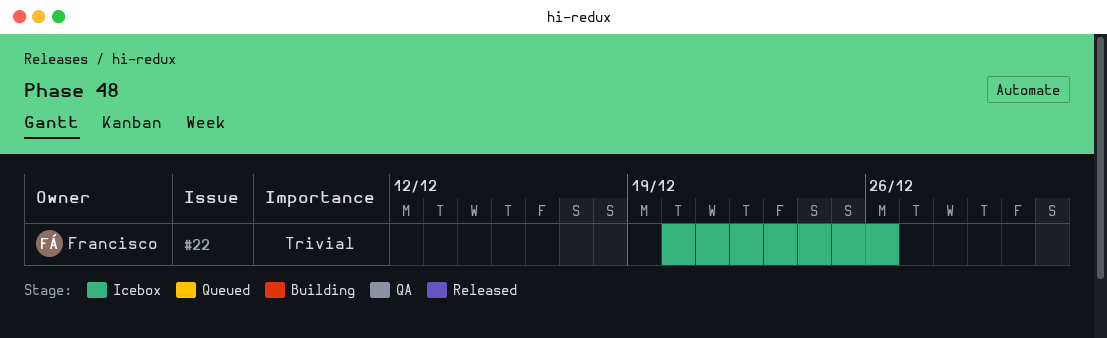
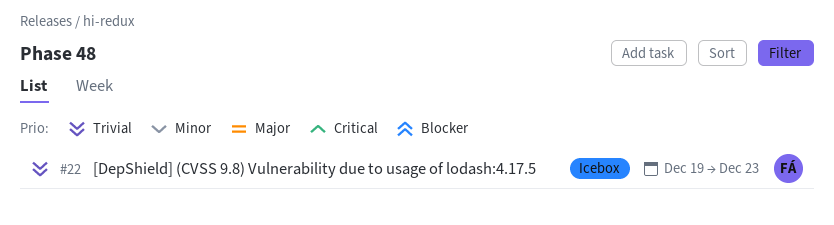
#22, start: Dec 20 -> Dec 19
#22, due: Dec 26 -> Dec 23

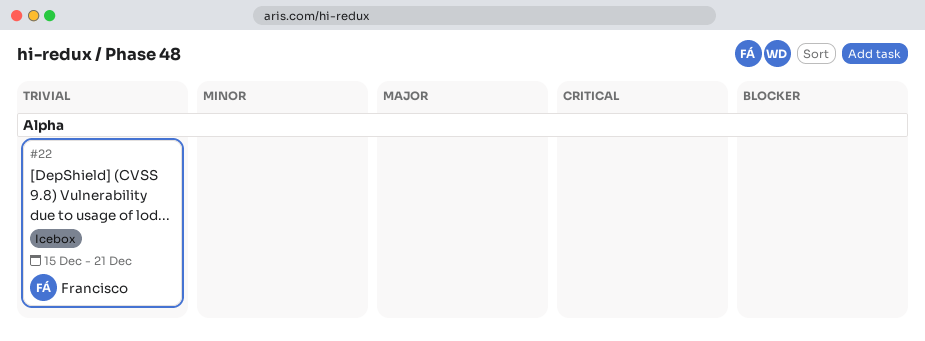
#22, start: Dec 19 -> Dec 15
#22, due: Dec 23 -> Dec 21

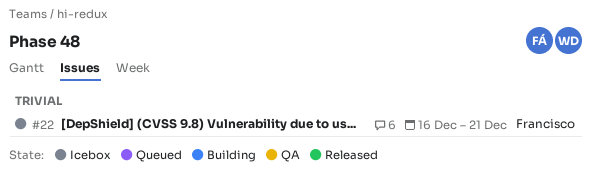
#22, start: Dec 15 -> Dec 16

